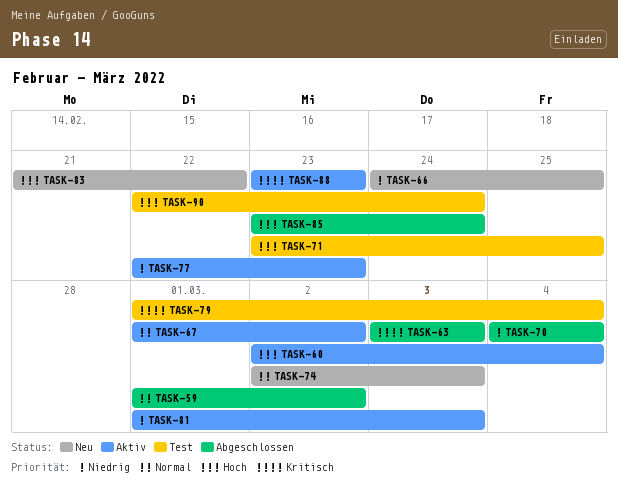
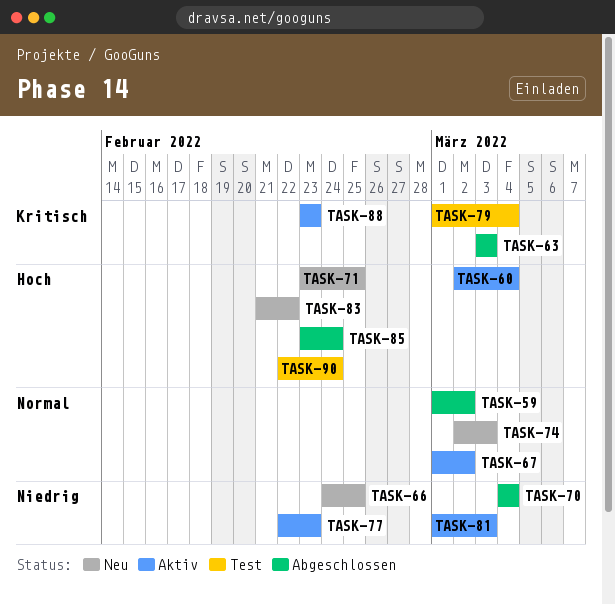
TASK-71, status: Test -> Neu

